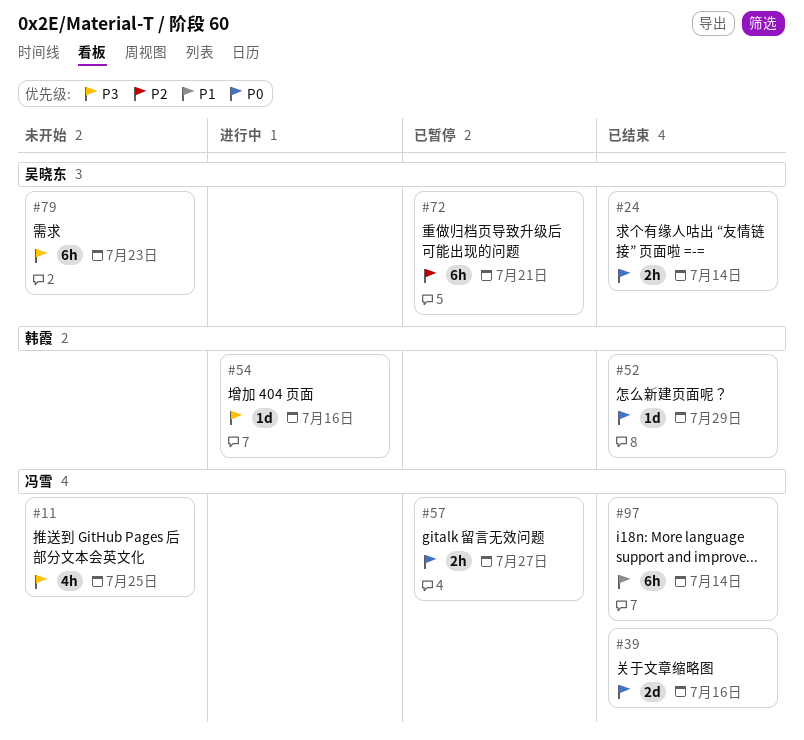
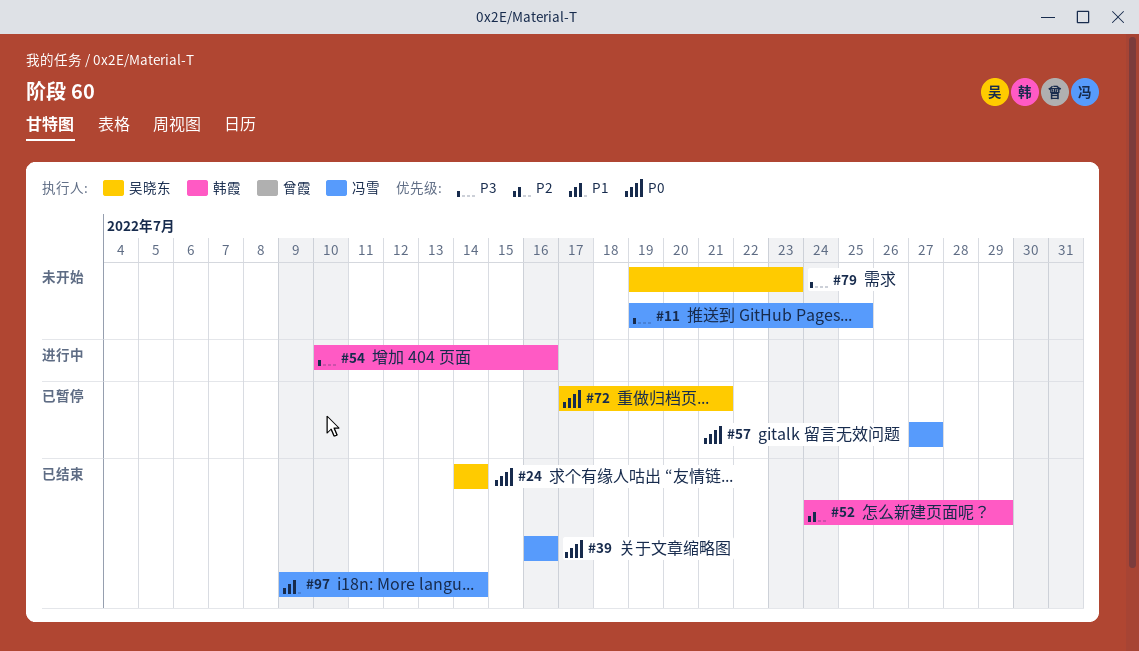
#52, priority: P0 -> P2
#72, priority: P2 -> P0

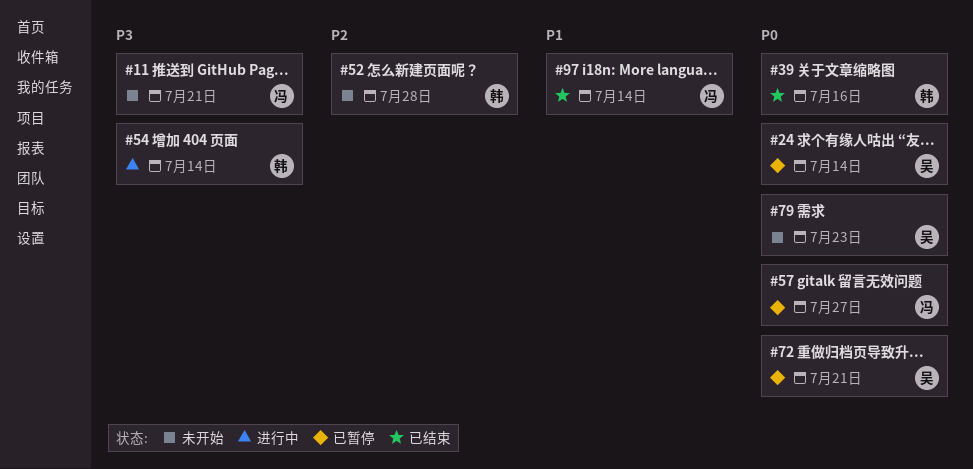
#11, due: Jul 25 -> Jul 21
#24, status: 已结束 -> 已暂停
#39, owner: 冯雪 -> 韩霞
#52, status: 已结束 -> 未开始
#52, due: Jul 29 -> Jul 28
#54, due: Jul 16 -> Jul 14
#79, priority: P3 -> P0

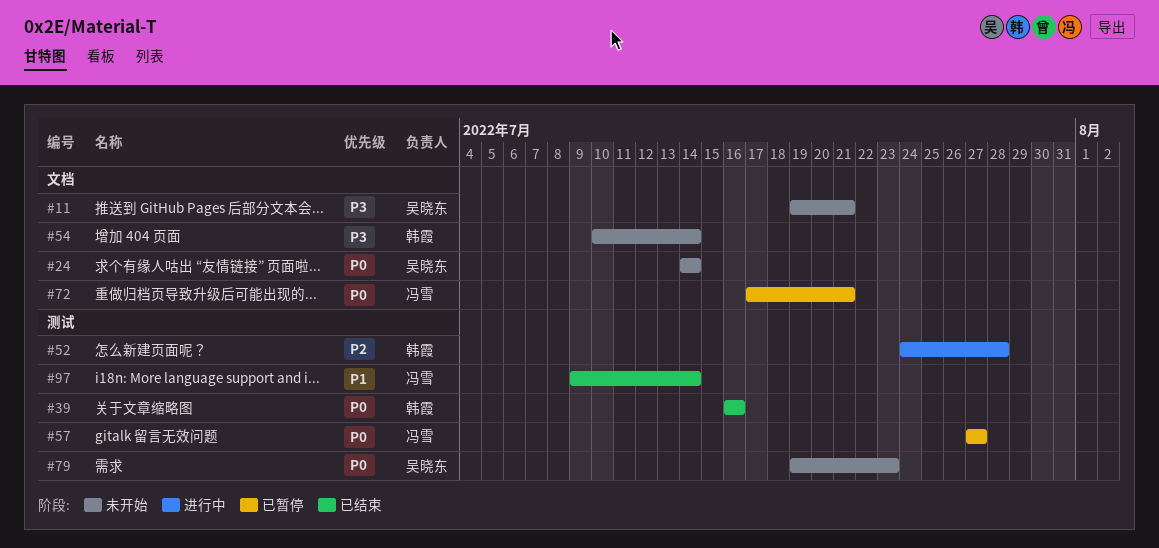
#11, owner: 冯雪 -> 吴晓东
#24, status: 已暂停 -> 未开始
#52, status: 未开始 -> 进行中
#54, status: 进行中 -> 未开始
#72, owner: 吴晓东 -> 冯雪

